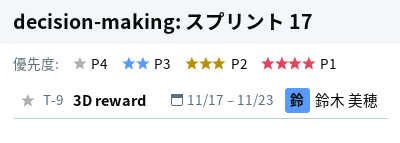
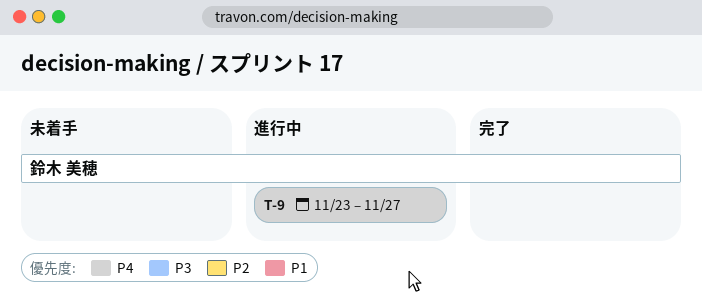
T-9, start: Nov 17 -> Nov 23
T-9, due: Nov 23 -> Nov 27

